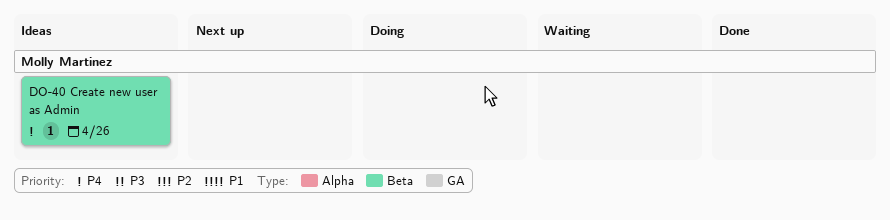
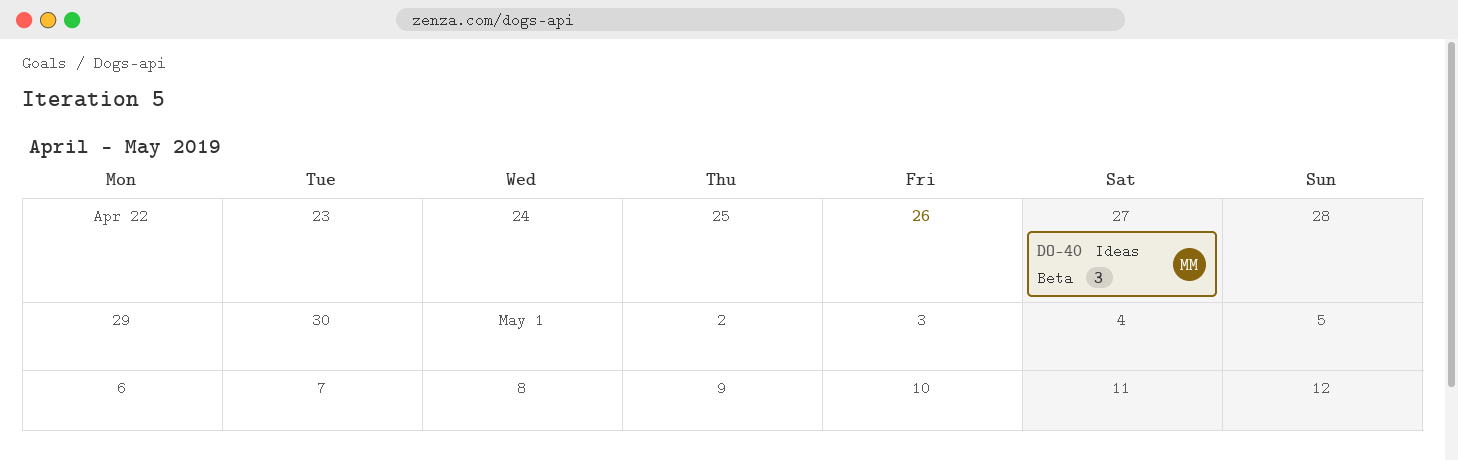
DO-40, estimate: 1 -> 3
DO-40, due: Apr 26 -> Apr 27

